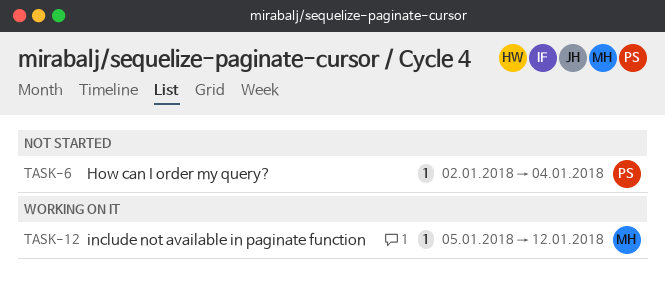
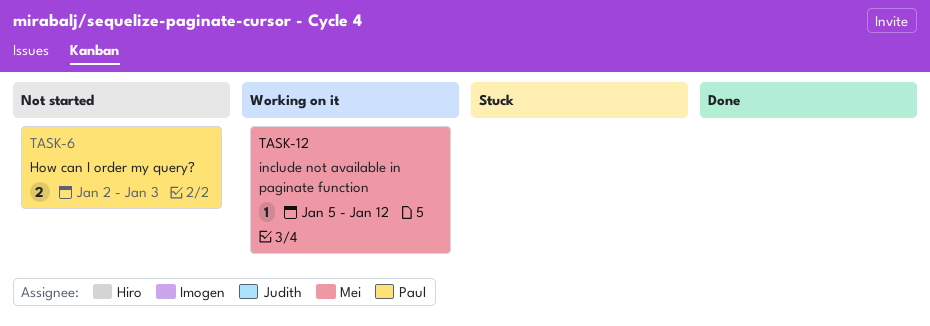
TASK-6, estimate: 1 -> 2
TASK-6, due: Jan 4 -> Jan 3

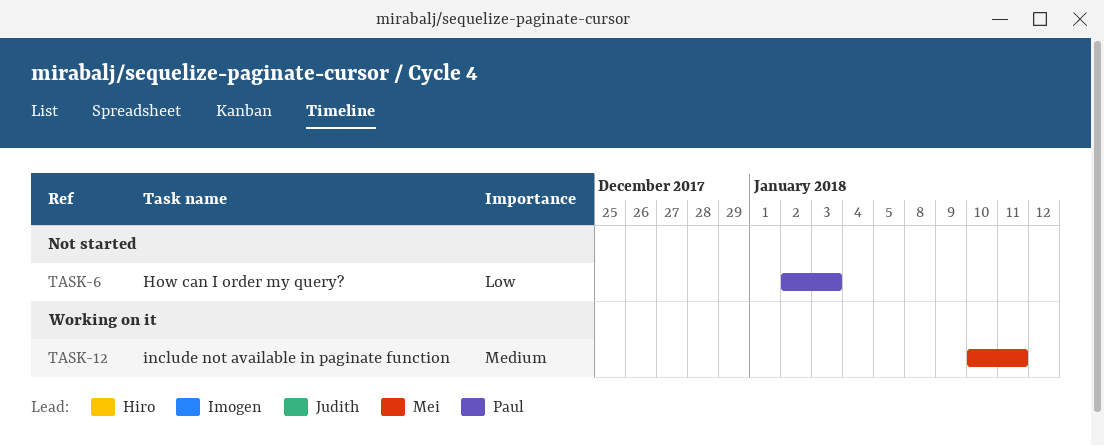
TASK-12, start: Jan 5 -> Jan 10
TASK-12, due: Jan 12 -> Jan 11

